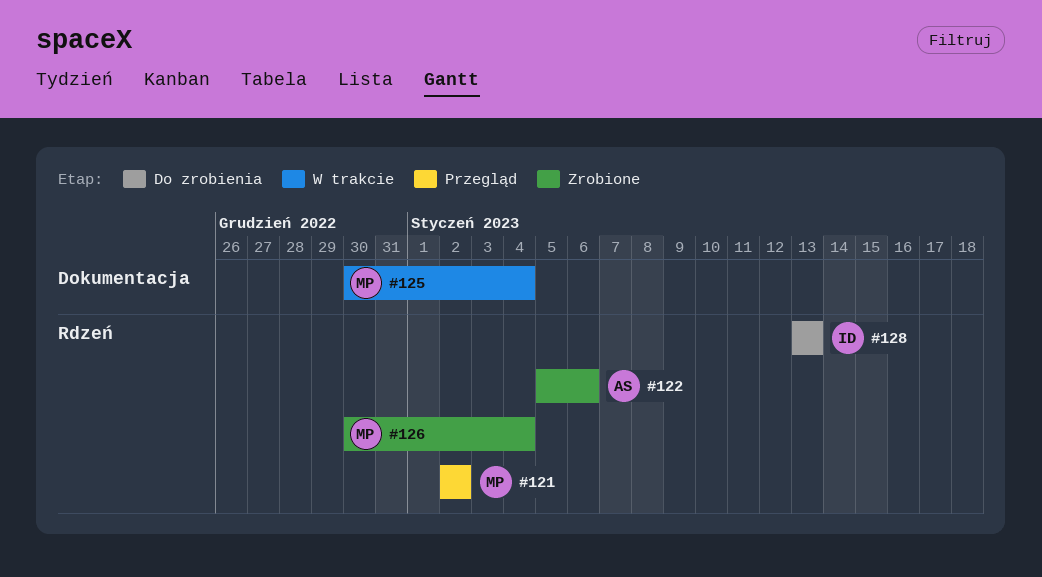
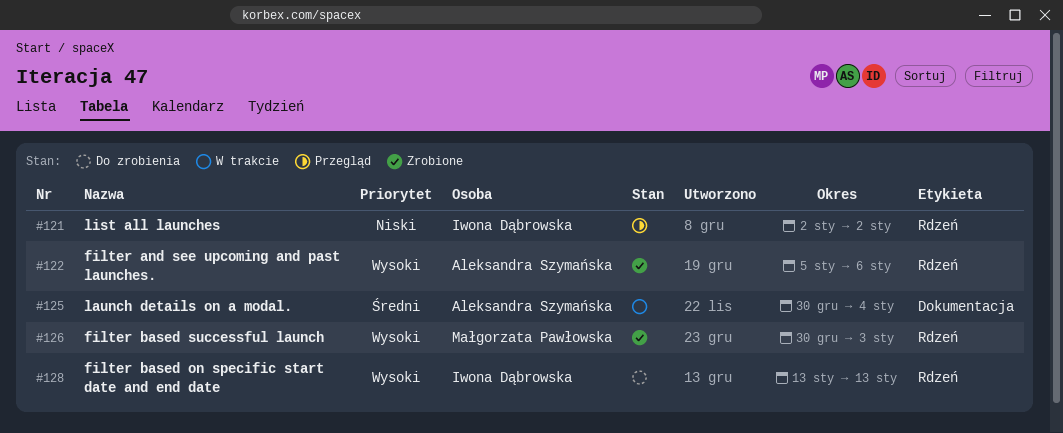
#121, owner: Małgorzata Pawłowska -> Iwona Dąbrowska
#125, owner: Małgorzata Pawłowska -> Aleksandra Szymańska
#126, due: Jan 4 -> Jan 3

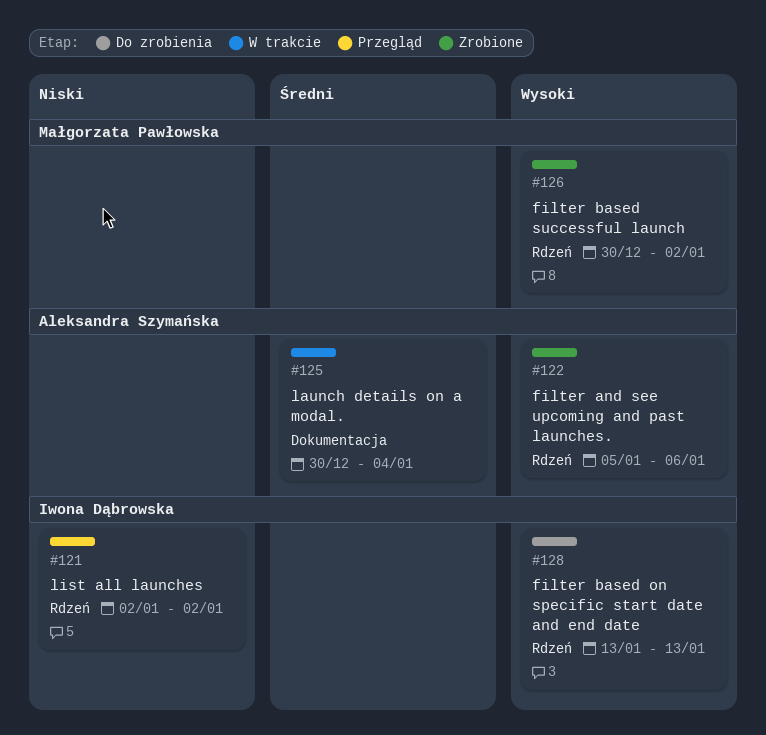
#126, due: Jan 3 -> Jan 2

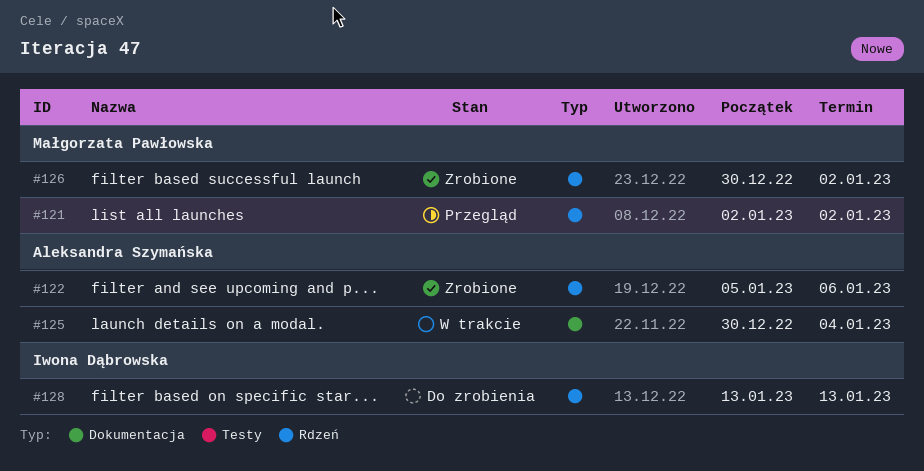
#121, owner: Iwona Dąbrowska -> Małgorzata Pawłowska

